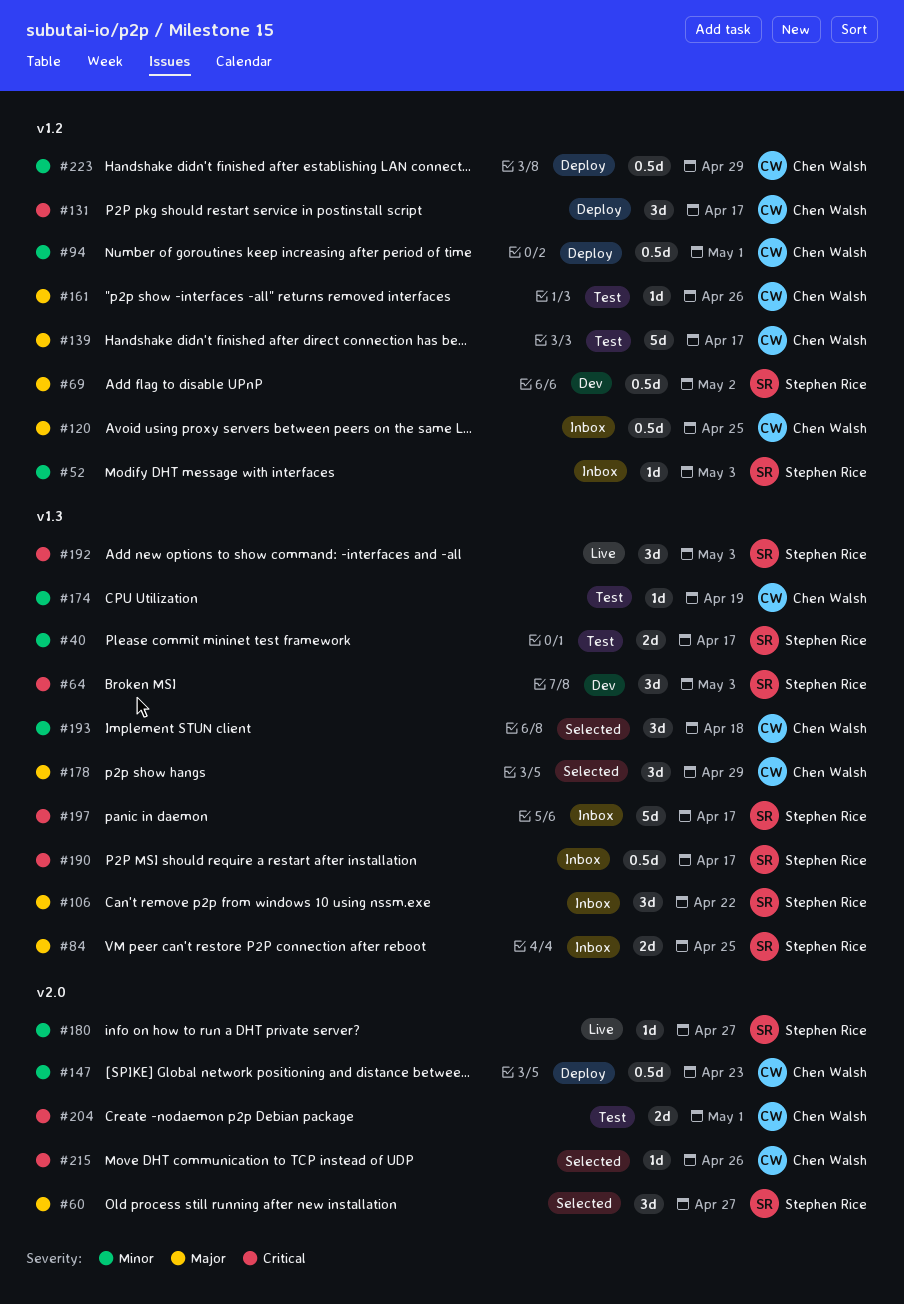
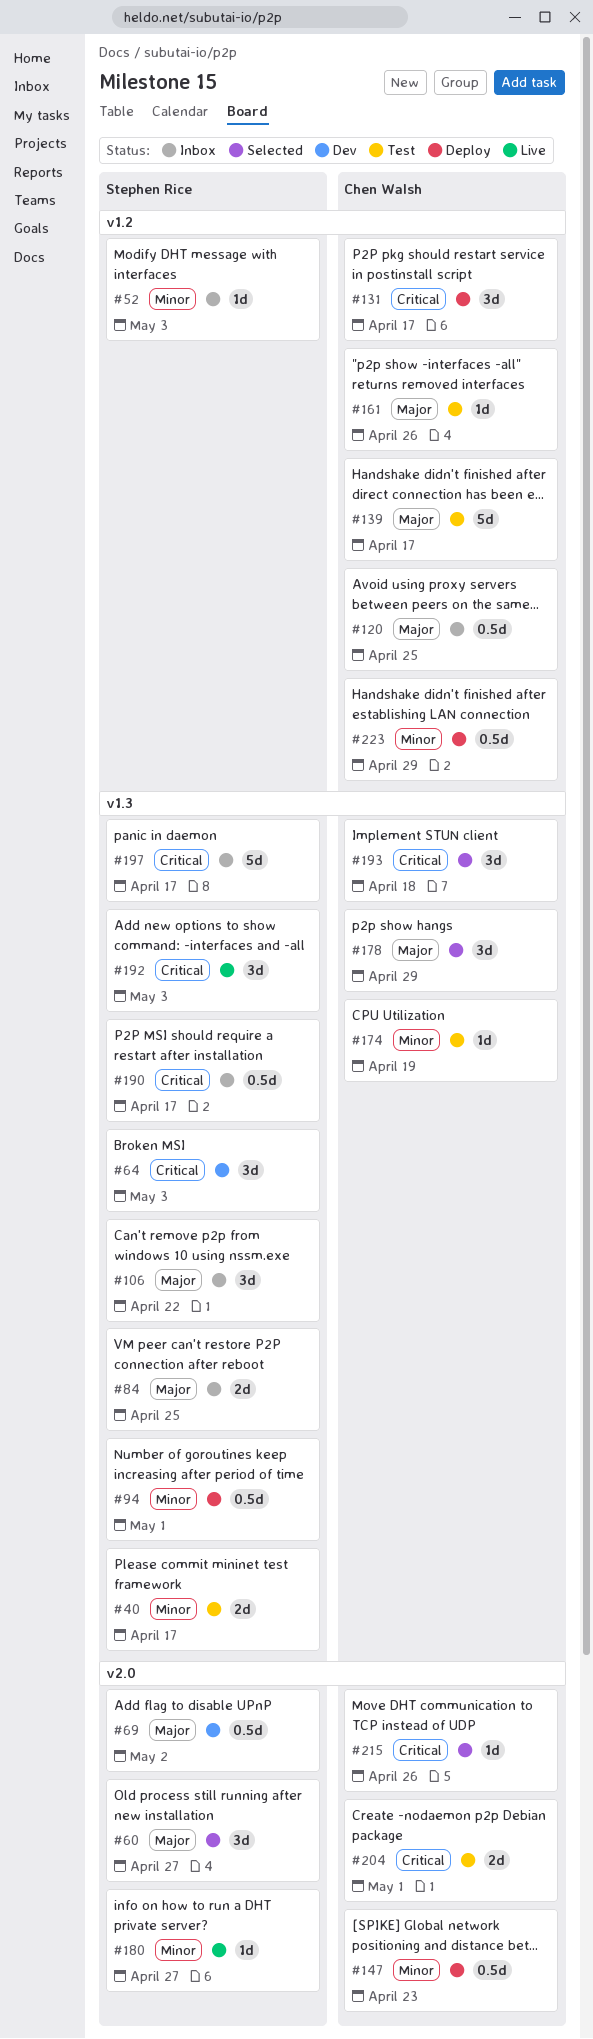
#69, label: v1.2 -> v2.0
#94, owner: Chen Walsh -> Stephen Rice
#94, label: v1.2 -> v1.3
#193, priority: Minor -> Critical

